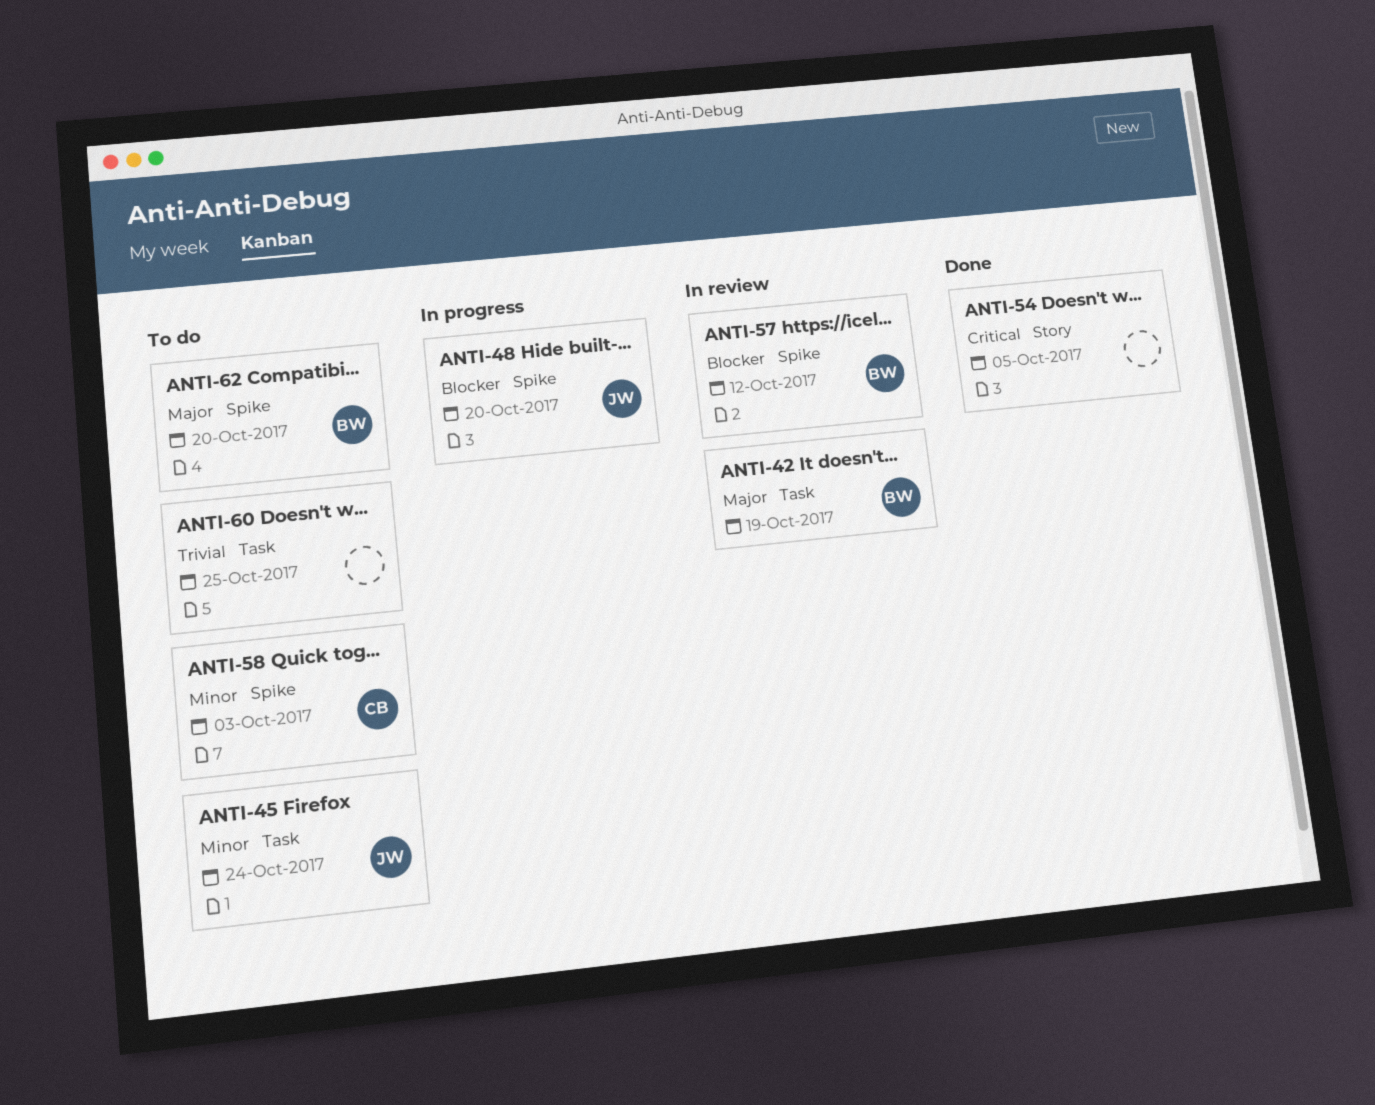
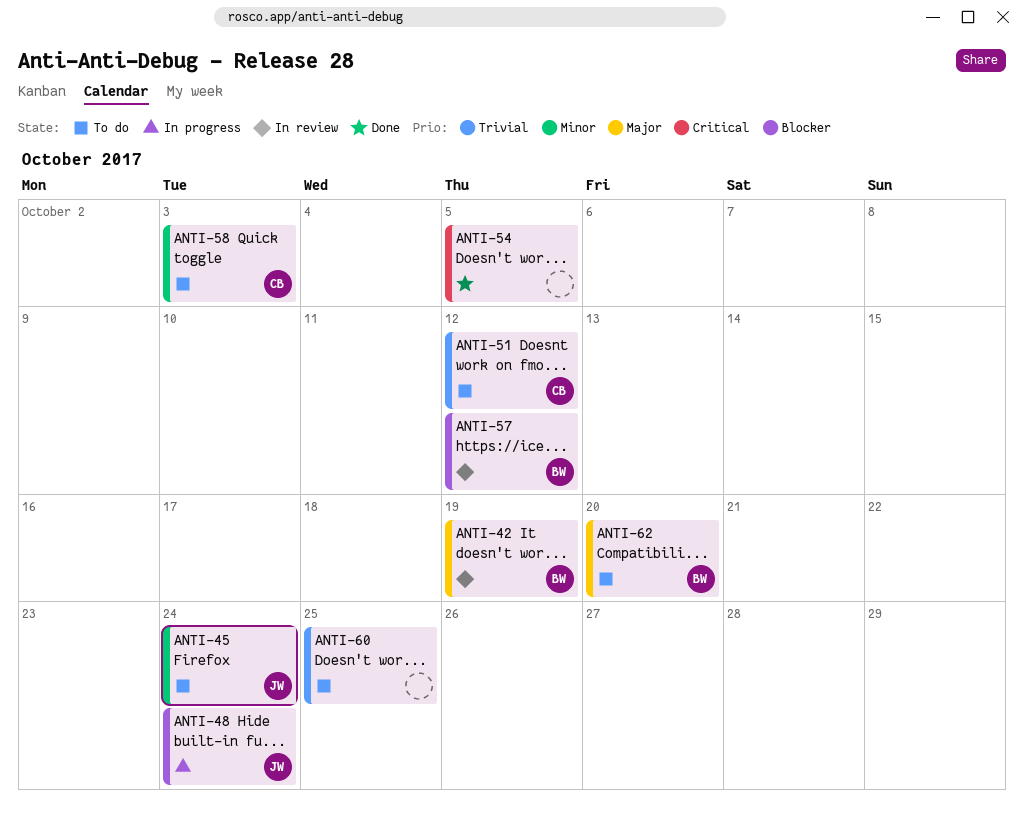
ANTI-48, due: Oct 20 -> Oct 24
ANTI-51: none -> present

